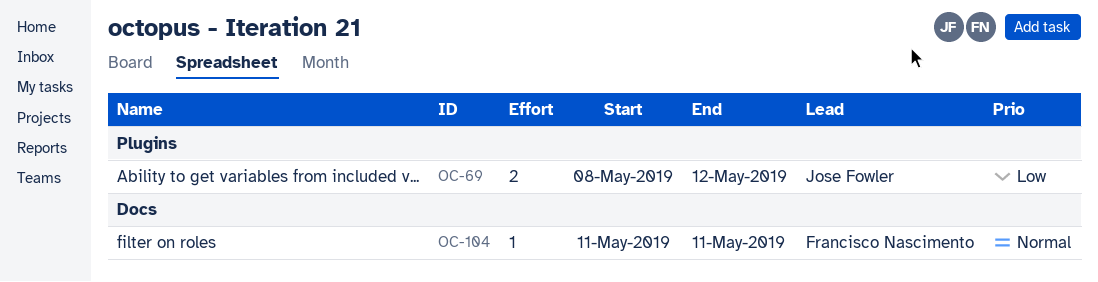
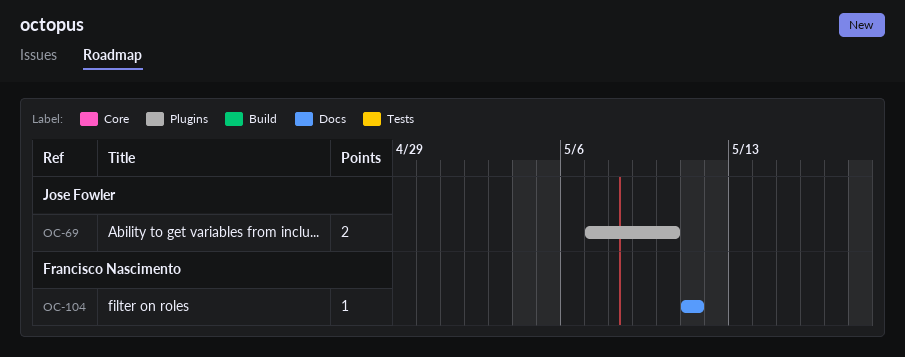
OC-69, start: May 8 -> May 7
OC-69, due: May 12 -> May 10

